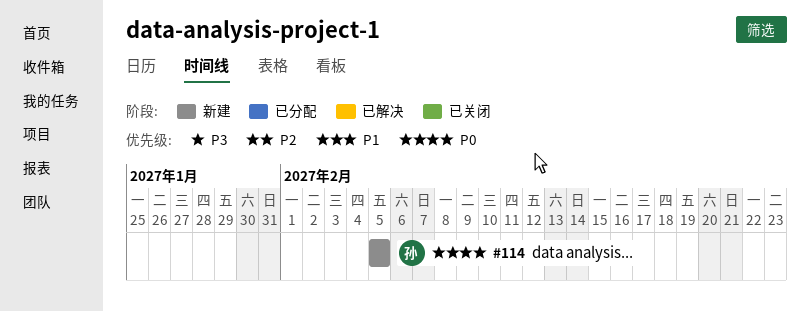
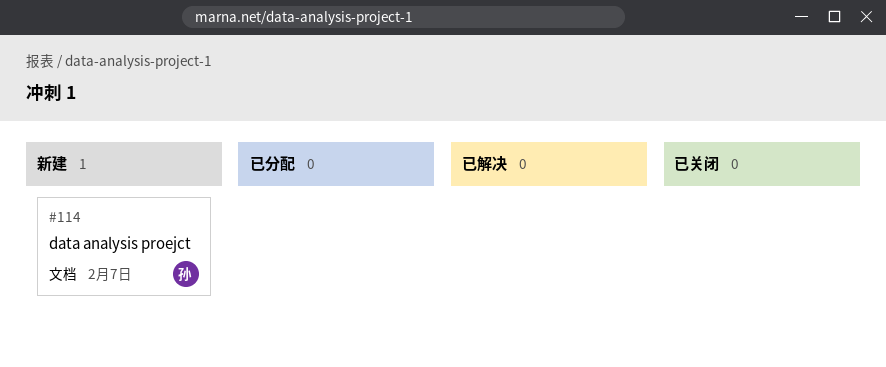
#114, due: Feb 5 -> Feb 7

